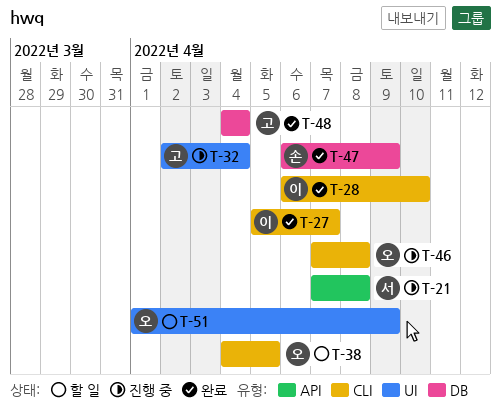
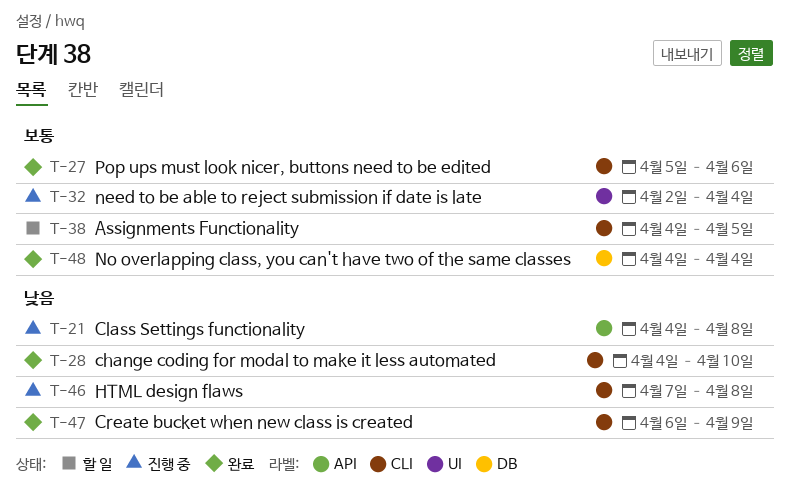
T-21, start: Apr 7 -> Apr 4
T-27, due: Apr 7 -> Apr 6
T-28, start: Apr 6 -> Apr 4
T-47, label: DB -> CLI
T-51: present -> none

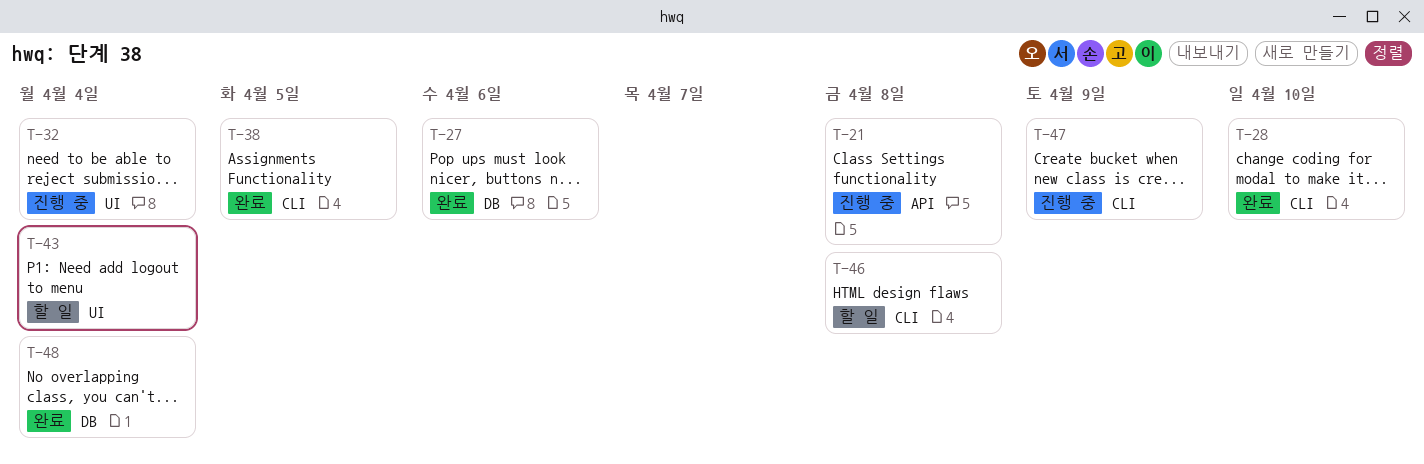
T-27, label: CLI -> DB
T-38, status: 할 일 -> 완료
T-43: none -> present
T-46, status: 진행 중 -> 할 일
T-47, status: 완료 -> 진행 중

